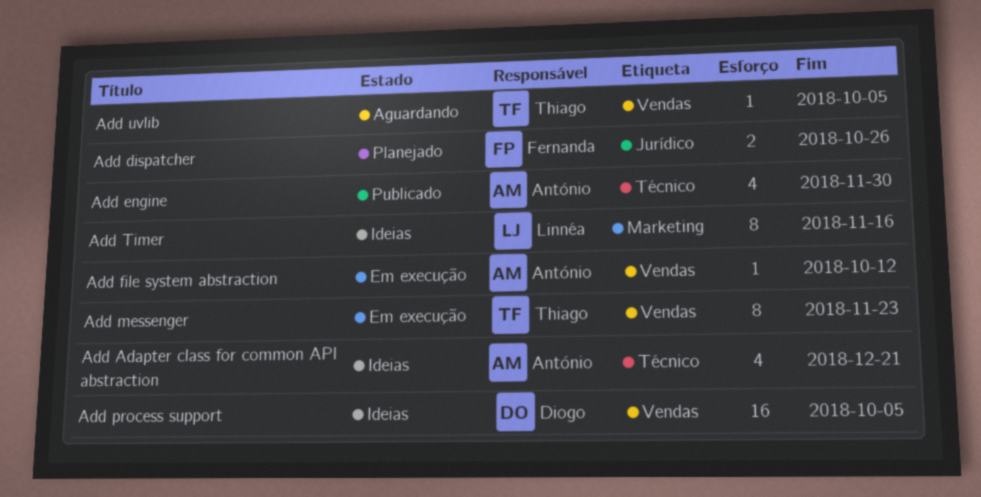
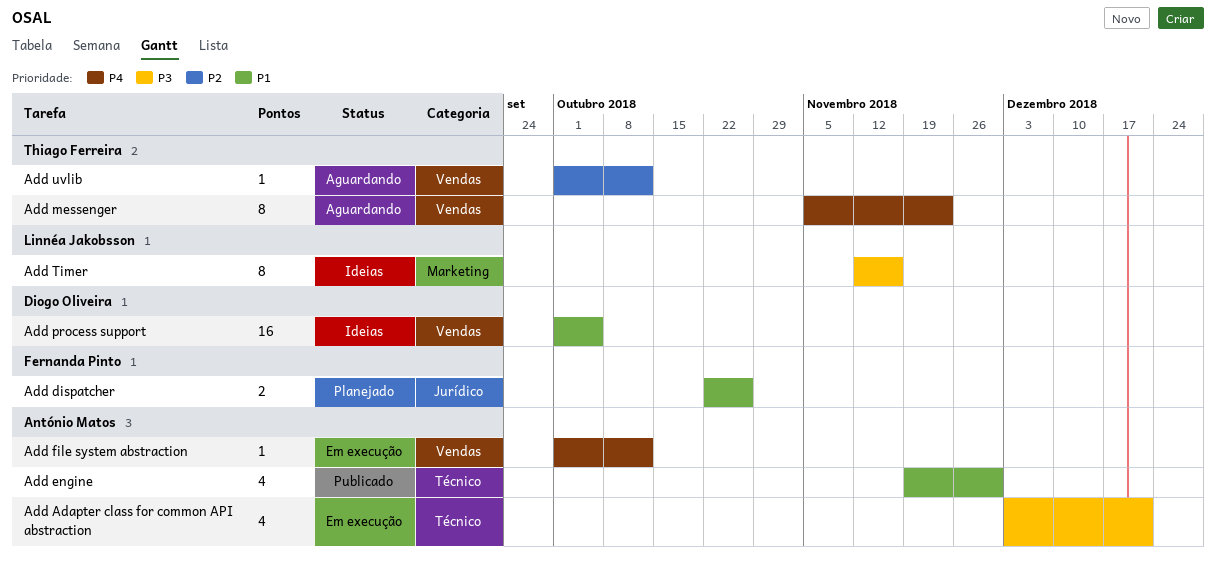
Add Adapter class for common API abstraction, status: Ideias -> Em execução
Add messenger, status: Em execução -> Aguardando
Add uvlib, due: Oct 5 -> Oct 12

